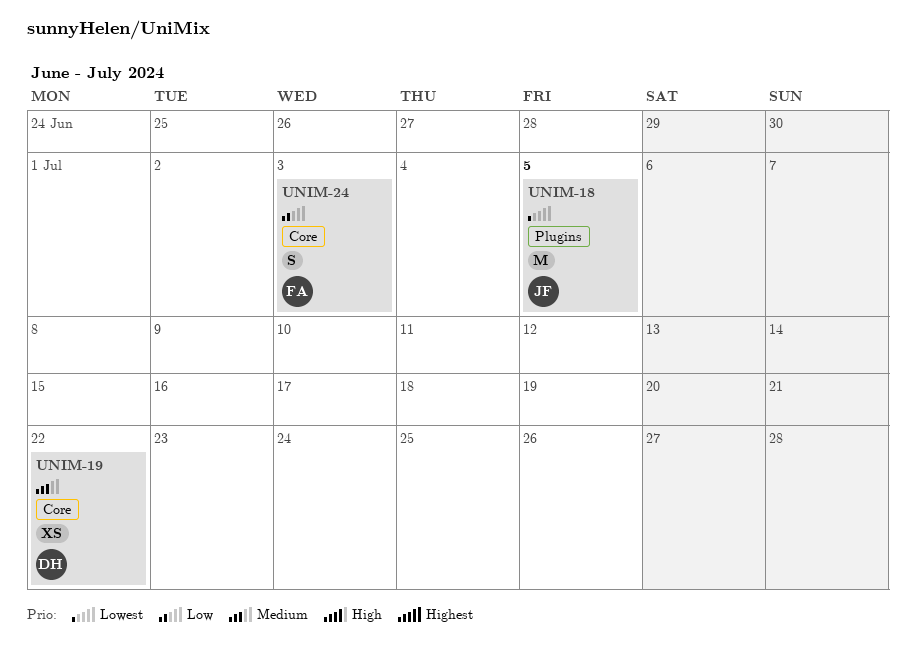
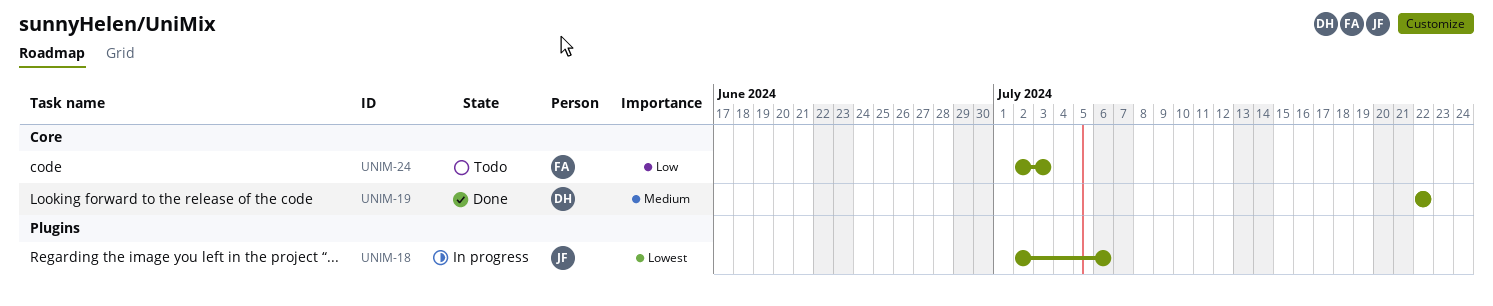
UNIM-18, due: Jul 5 -> Jul 6

